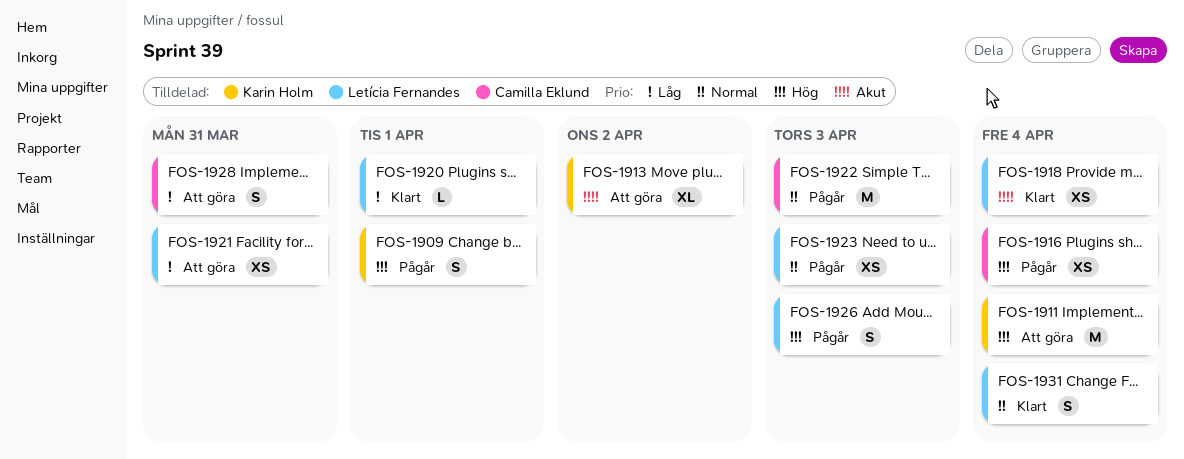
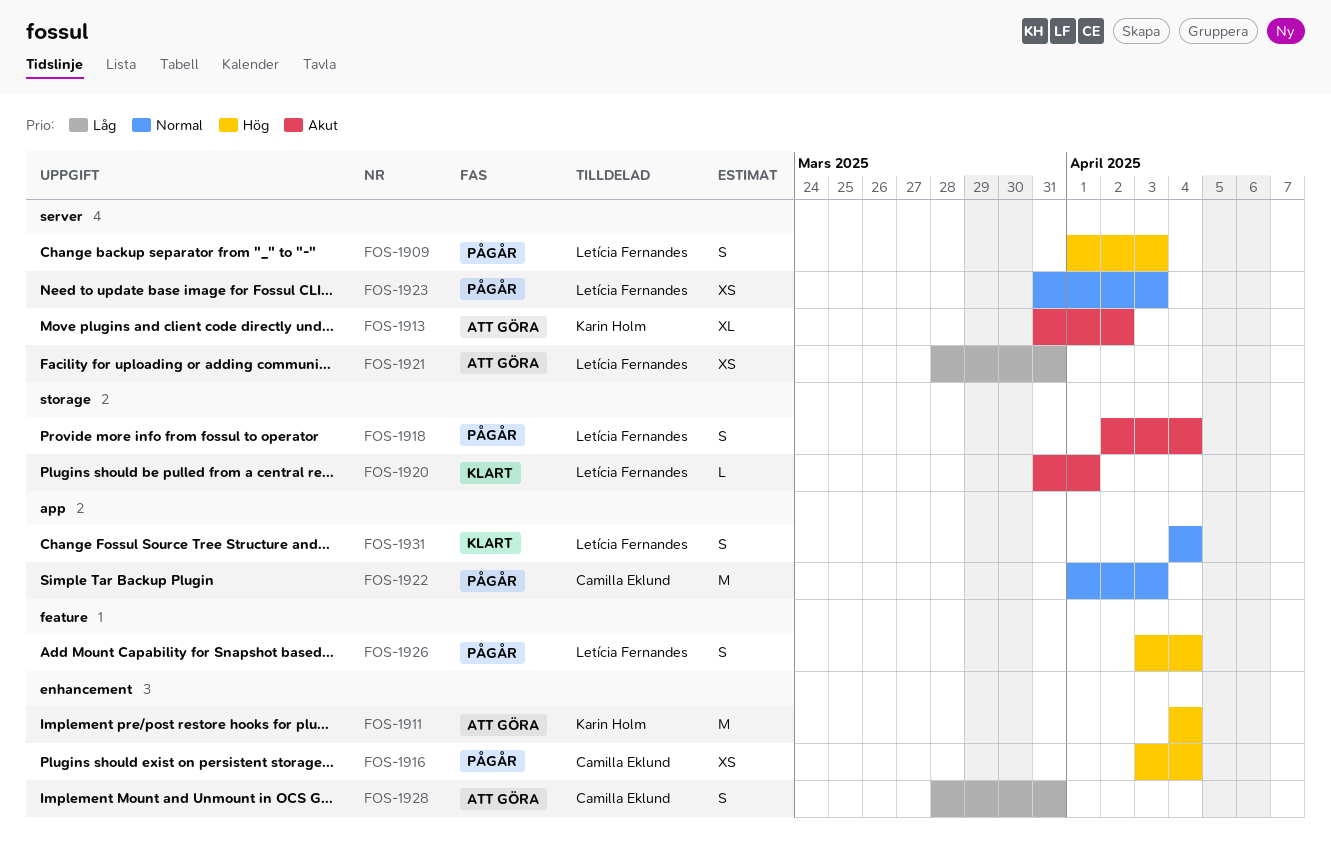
FOS-1909, owner: Karin Holm -> Letícia Fernandes
FOS-1909, due: Apr 1 -> Apr 3
FOS-1918, status: Klart -> Pågår
FOS-1918, estimate: XS -> S
FOS-1920, priority: Låg -> Akut
FOS-1926, due: Apr 3 -> Apr 4

